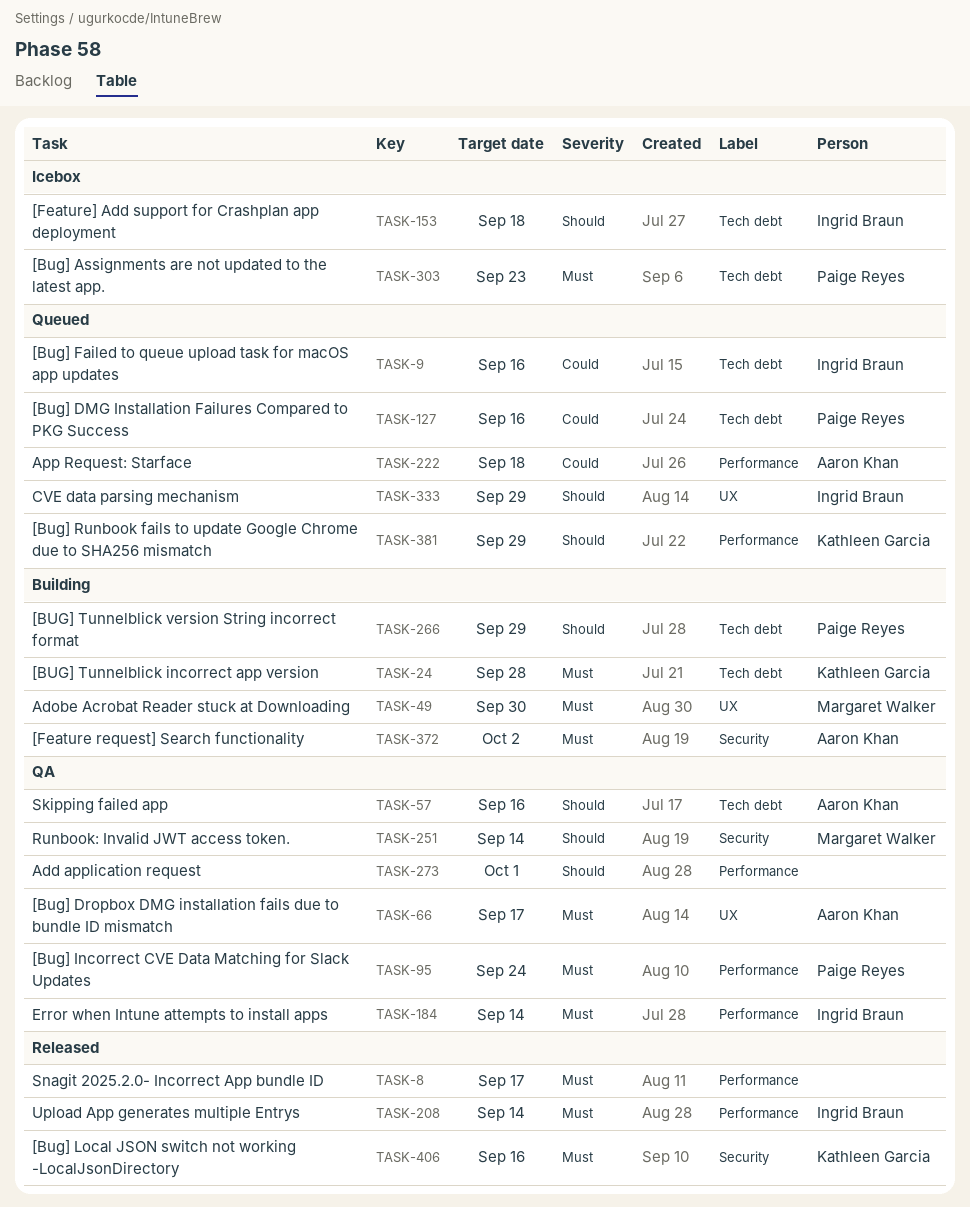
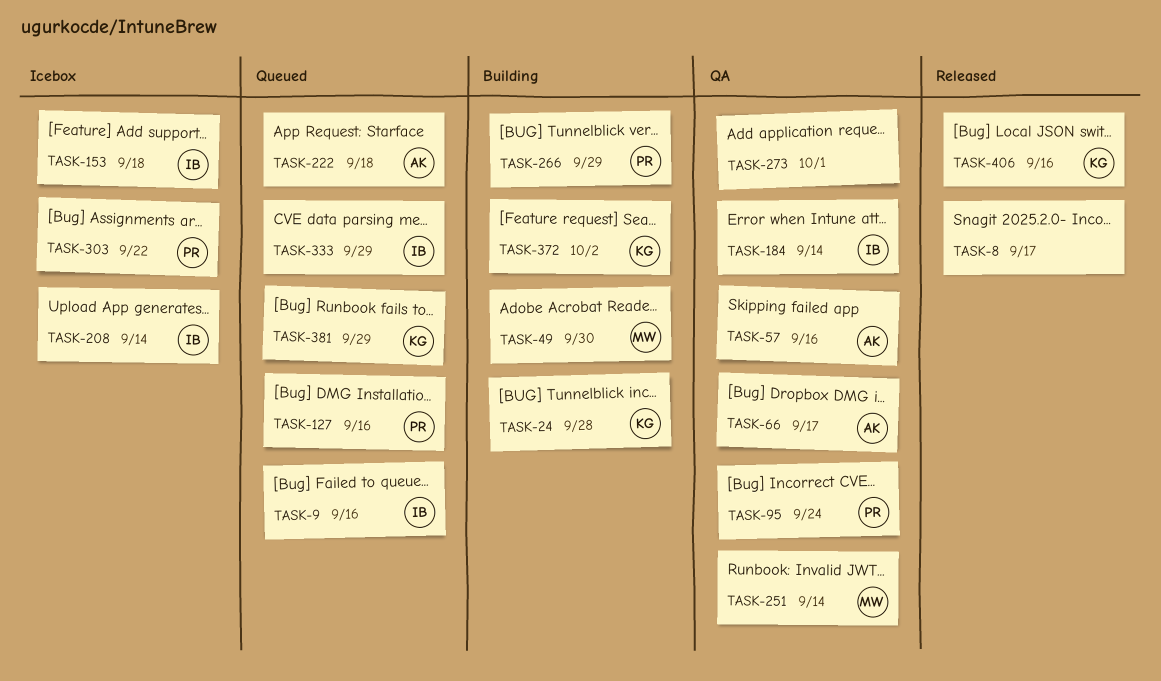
TASK-208, status: Released -> Icebox
TASK-303, due: Sep 23 -> Sep 22
TASK-372, owner: Aaron Khan -> Kathleen Garcia

